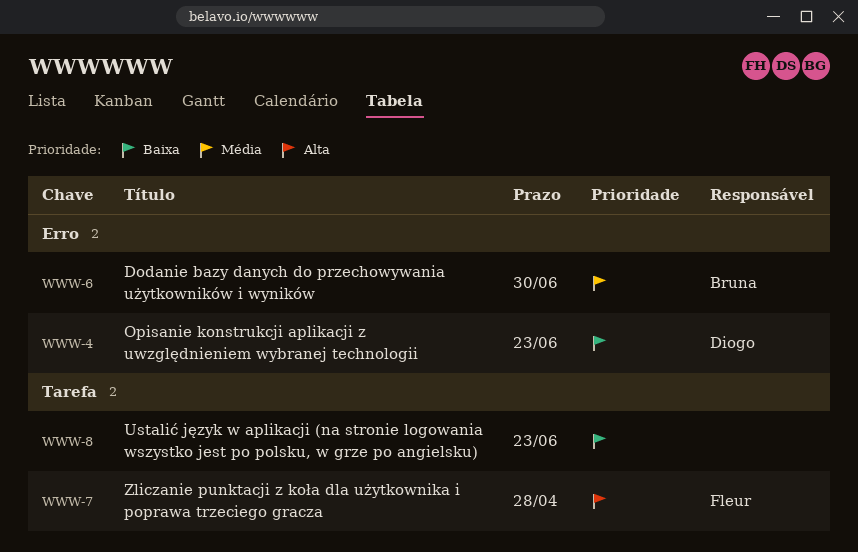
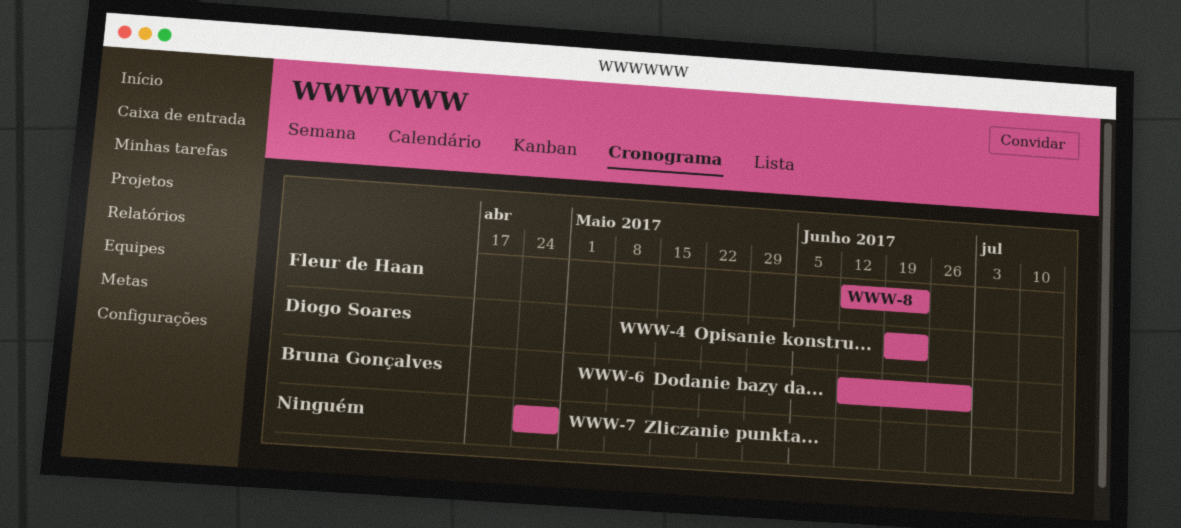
WWW-7, owner: Fleur de Haan -> none
WWW-8, owner: none -> Fleur de Haan

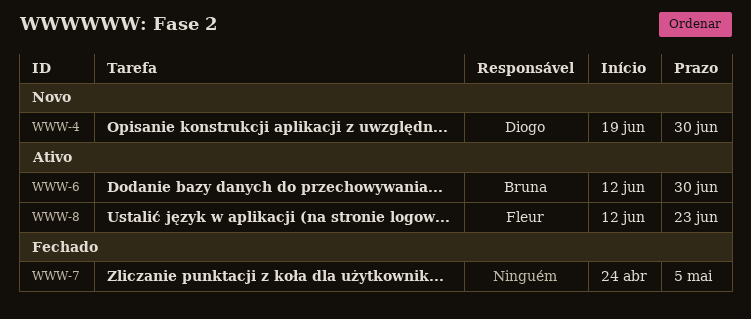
WWW-4, due: Jun 23 -> Jun 30
WWW-7, due: Apr 28 -> May 5

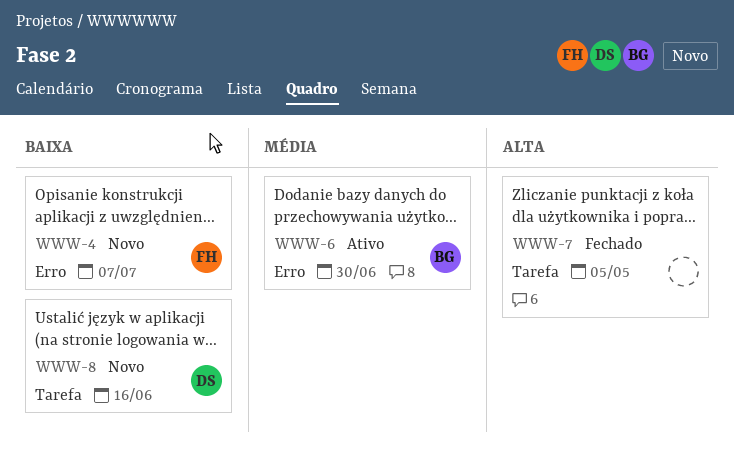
WWW-4, owner: Diogo -> Fleur
WWW-4, due: Jun 30 -> Jul 7
WWW-8, status: Ativo -> Novo
WWW-8, owner: Fleur -> Diogo
WWW-8, due: Jun 23 -> Jun 16

